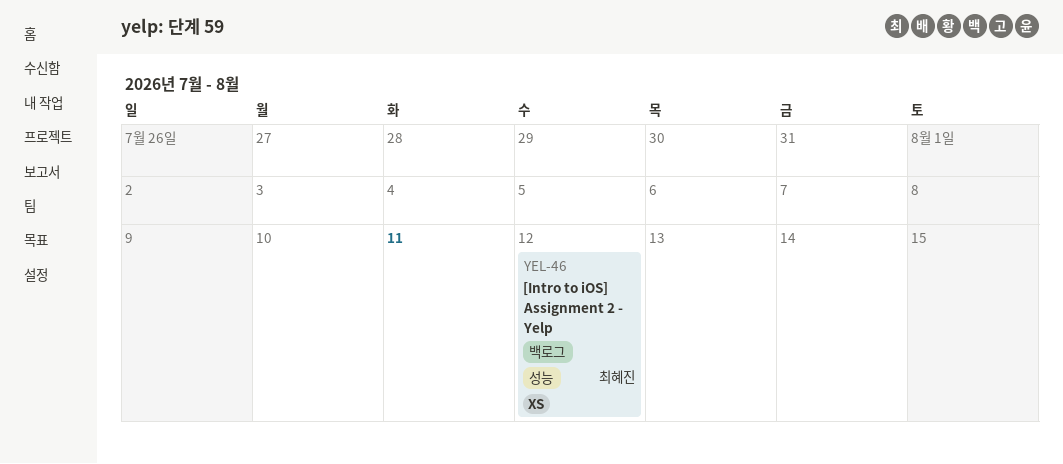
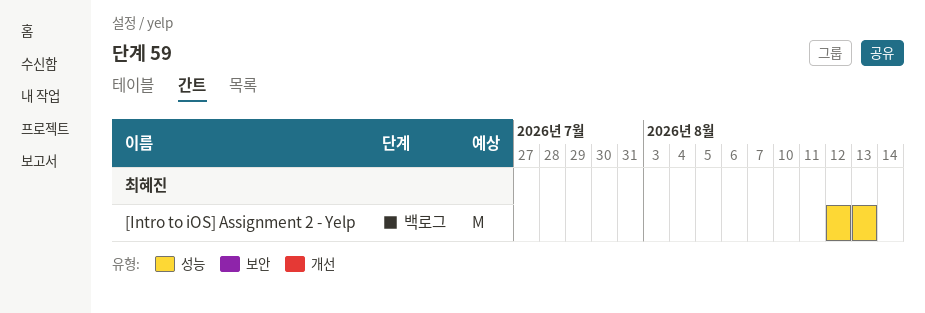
[Intro to iOS] Assignment 2 - Yelp, estimate: XS -> M
[Intro to iOS] Assignment 2 - Yelp, due: Aug 12 -> Aug 13

